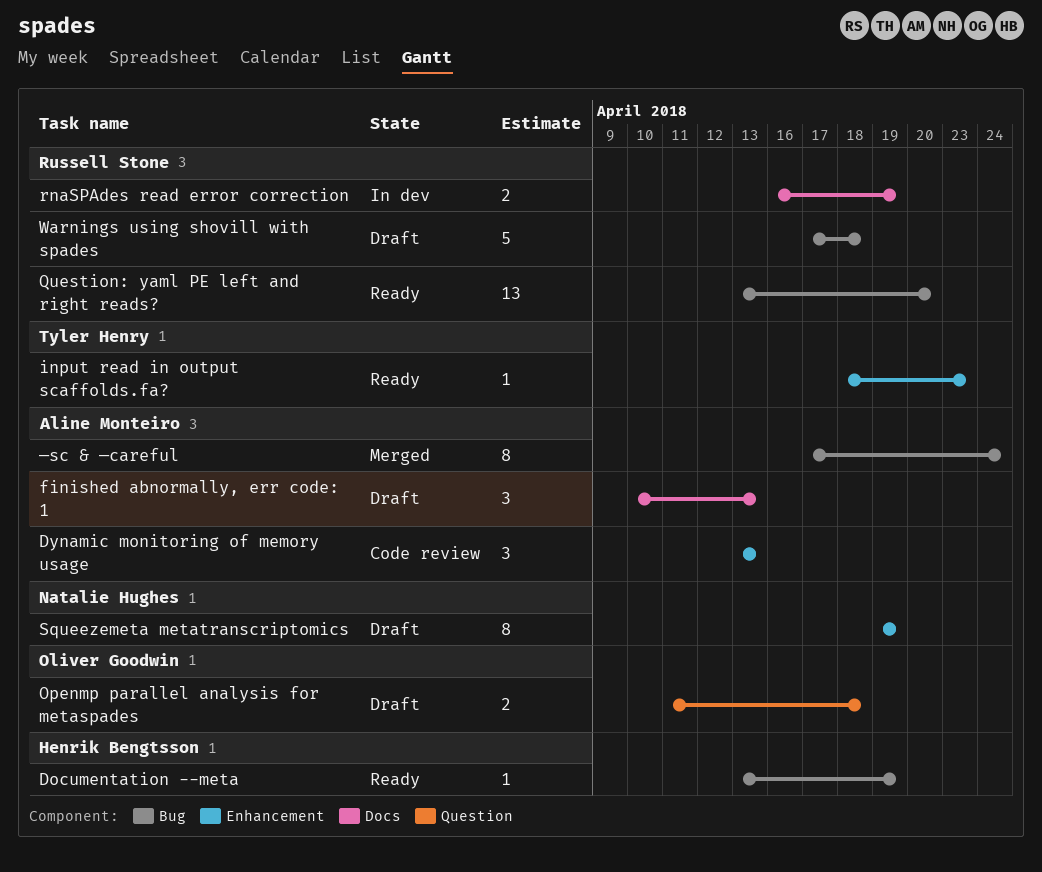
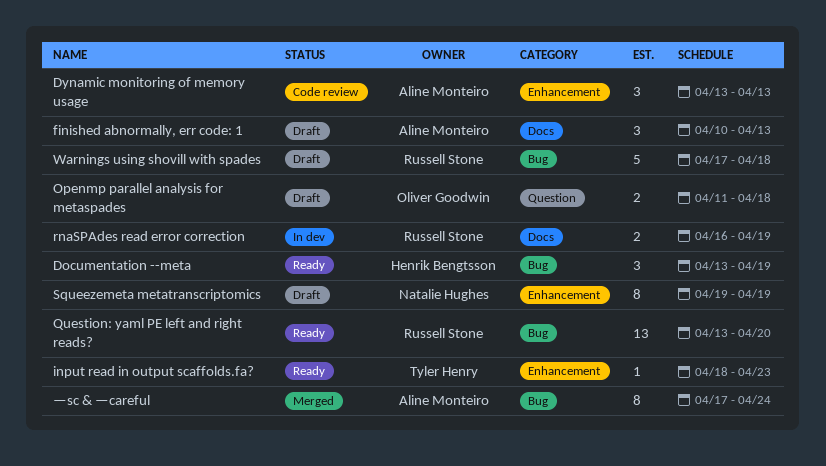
Documentation --meta, estimate: 1 -> 3

